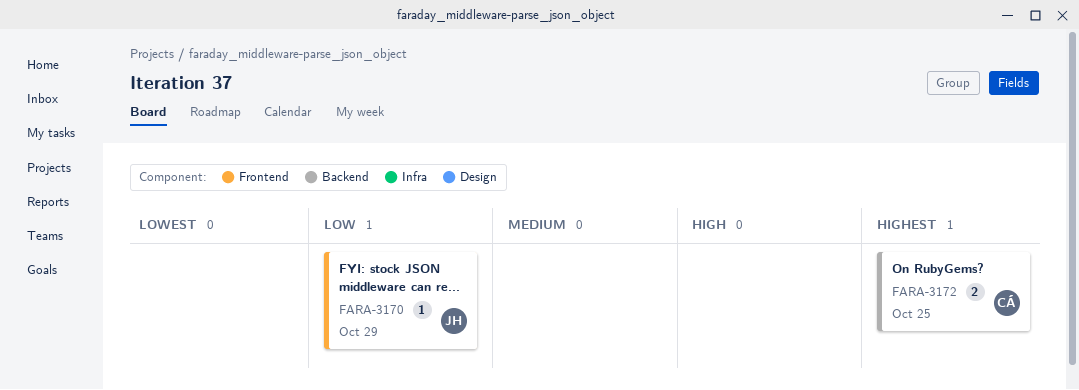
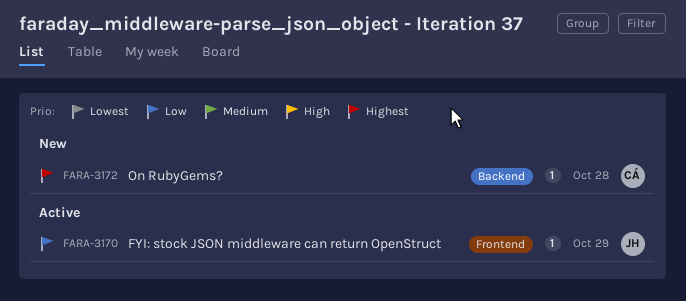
FARA-3172, estimate: 2 -> 1
FARA-3172, due: Oct 25 -> Oct 28

